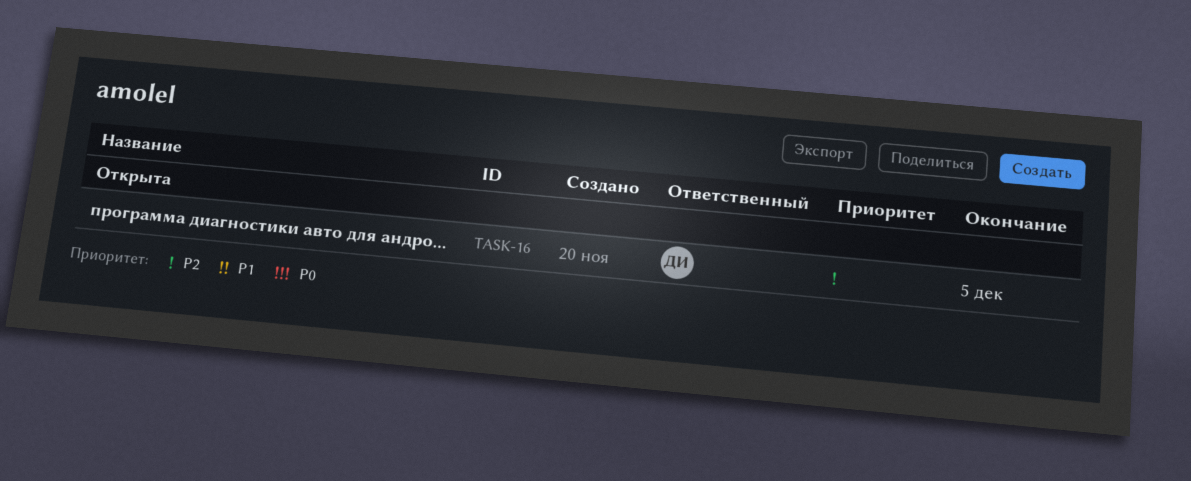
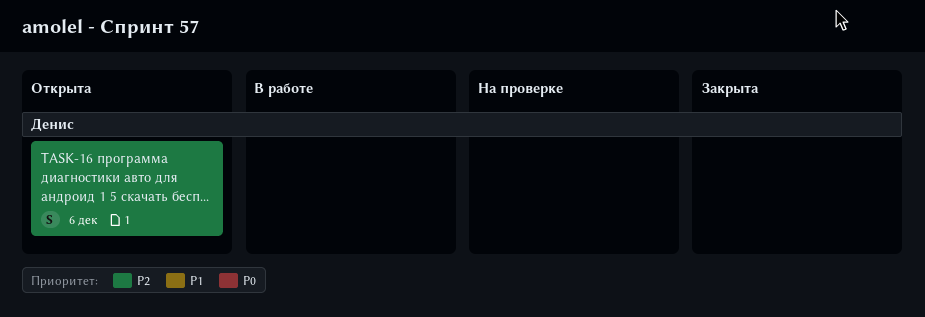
TASK-16, due: Dec 5 -> Dec 6

